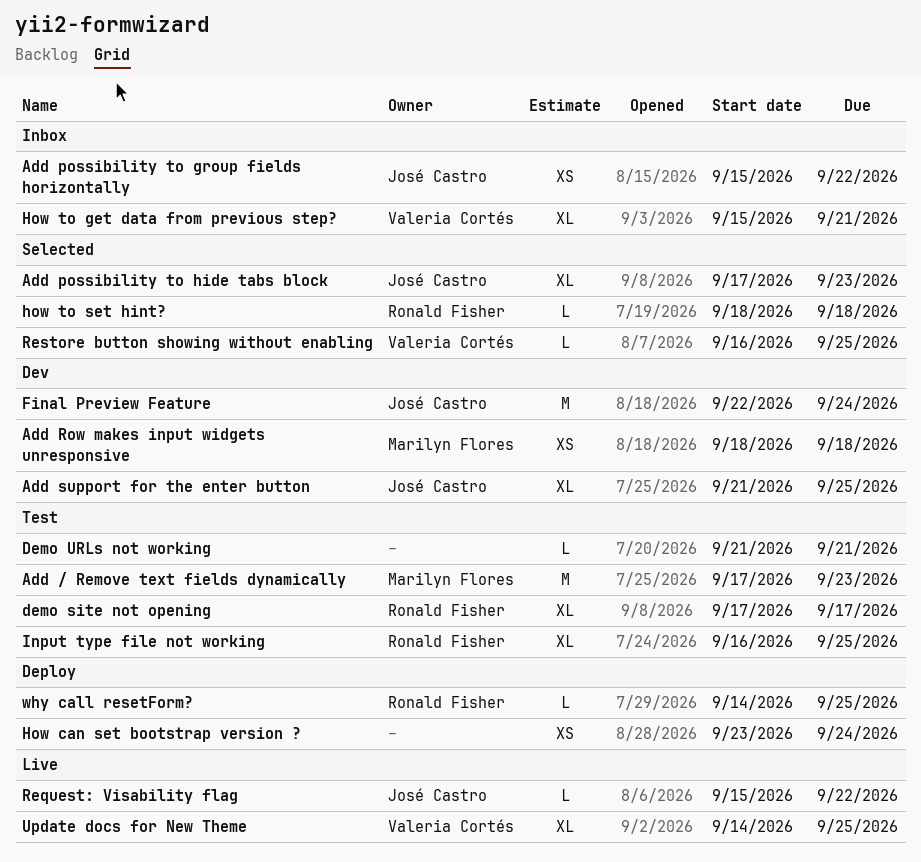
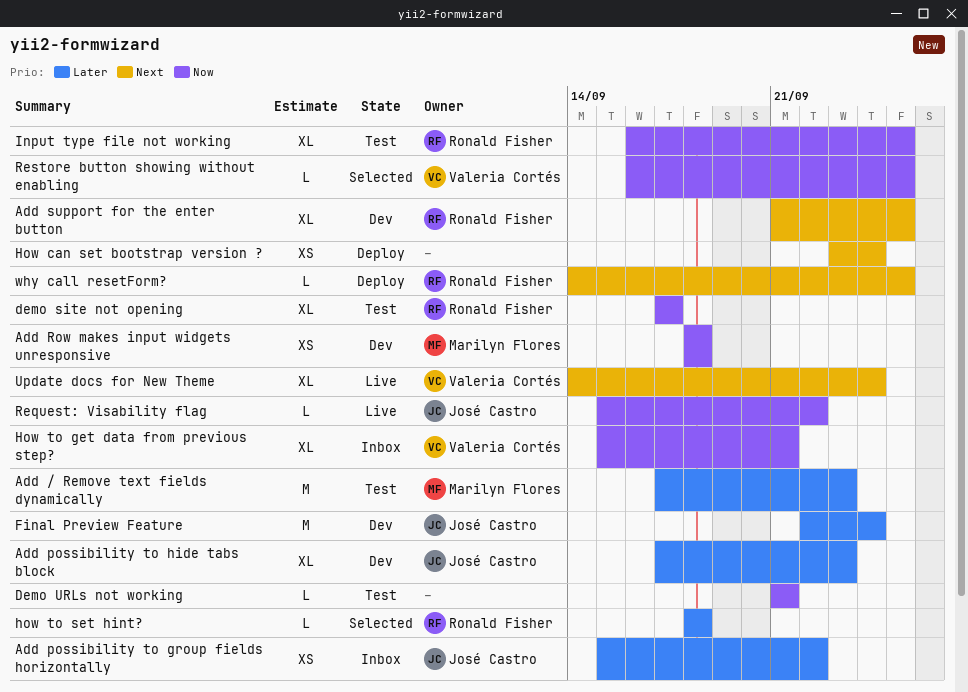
Add possibility to hide tabs block, status: Selected -> Dev
Add support for the enter button, owner: José Castro -> Ronald Fisher
Update docs for New Theme, due: Sep 25 -> Sep 24

